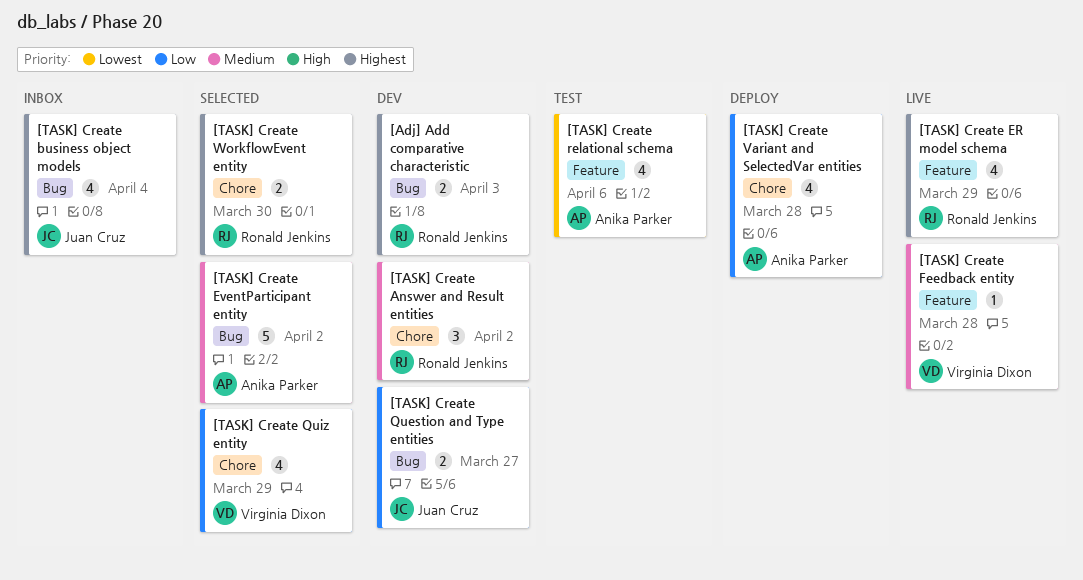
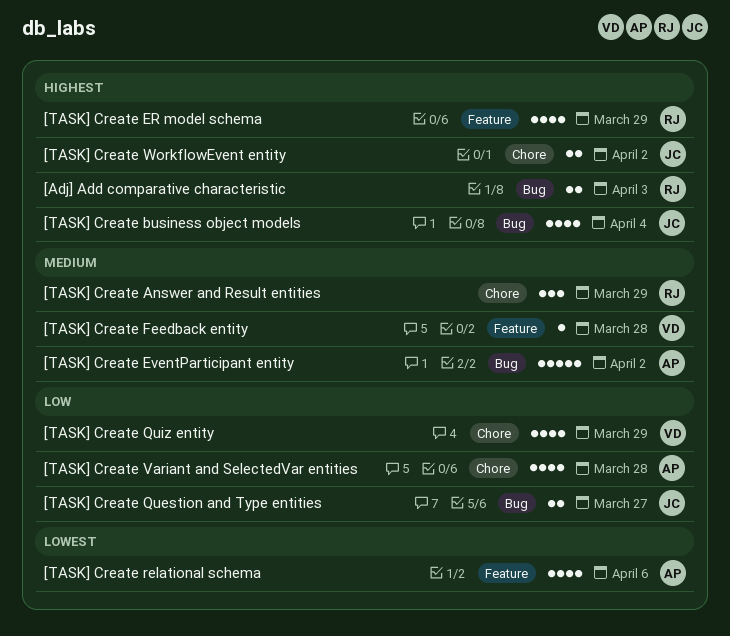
[TASK] Create Answer and Result entities, due: Apr 2 -> Mar 29
[TASK] Create WorkflowEvent entity, owner: Ronald Jenkins -> Juan Cruz
[TASK] Create WorkflowEvent entity, due: Mar 30 -> Apr 2

